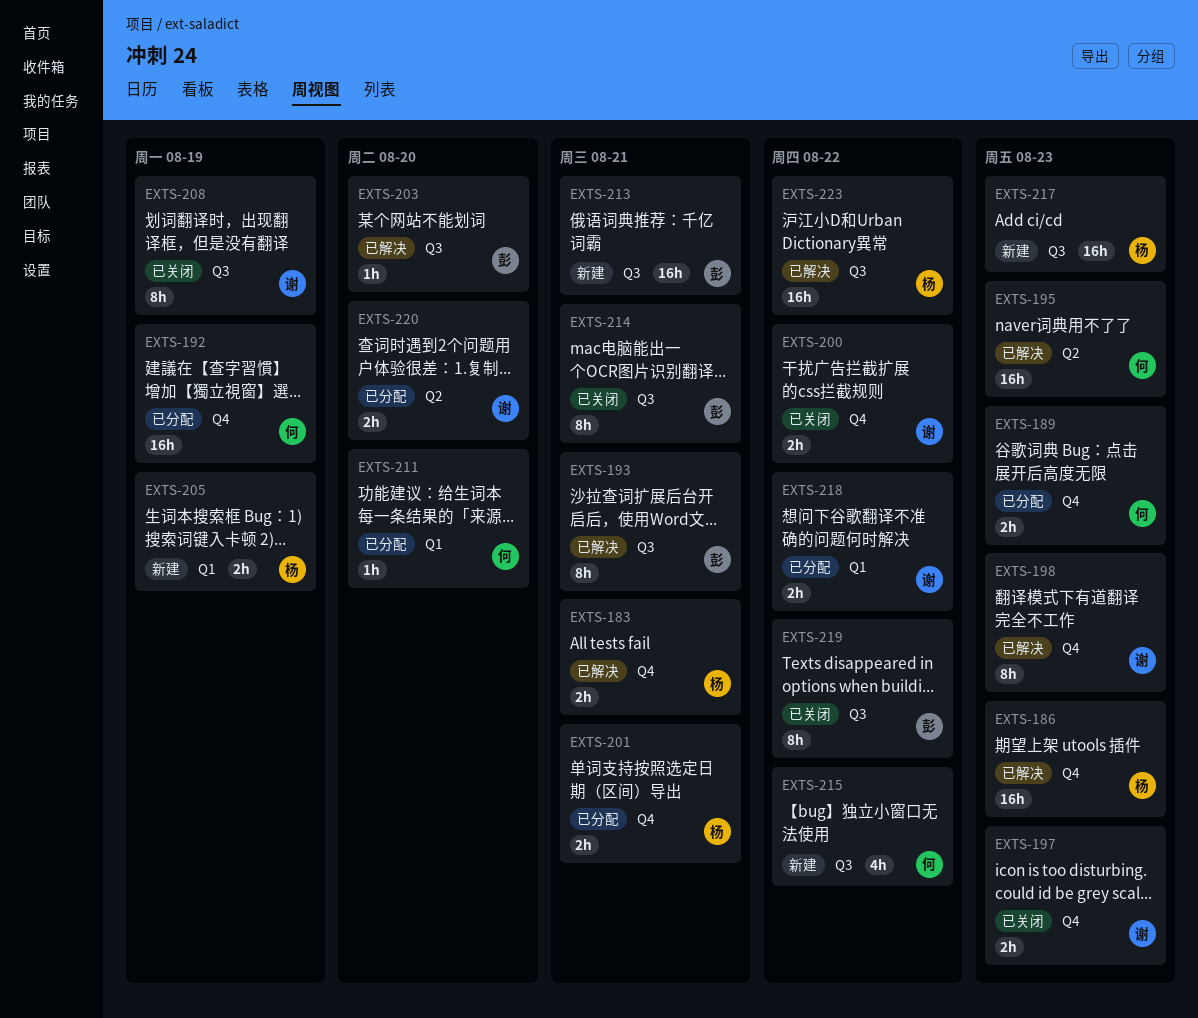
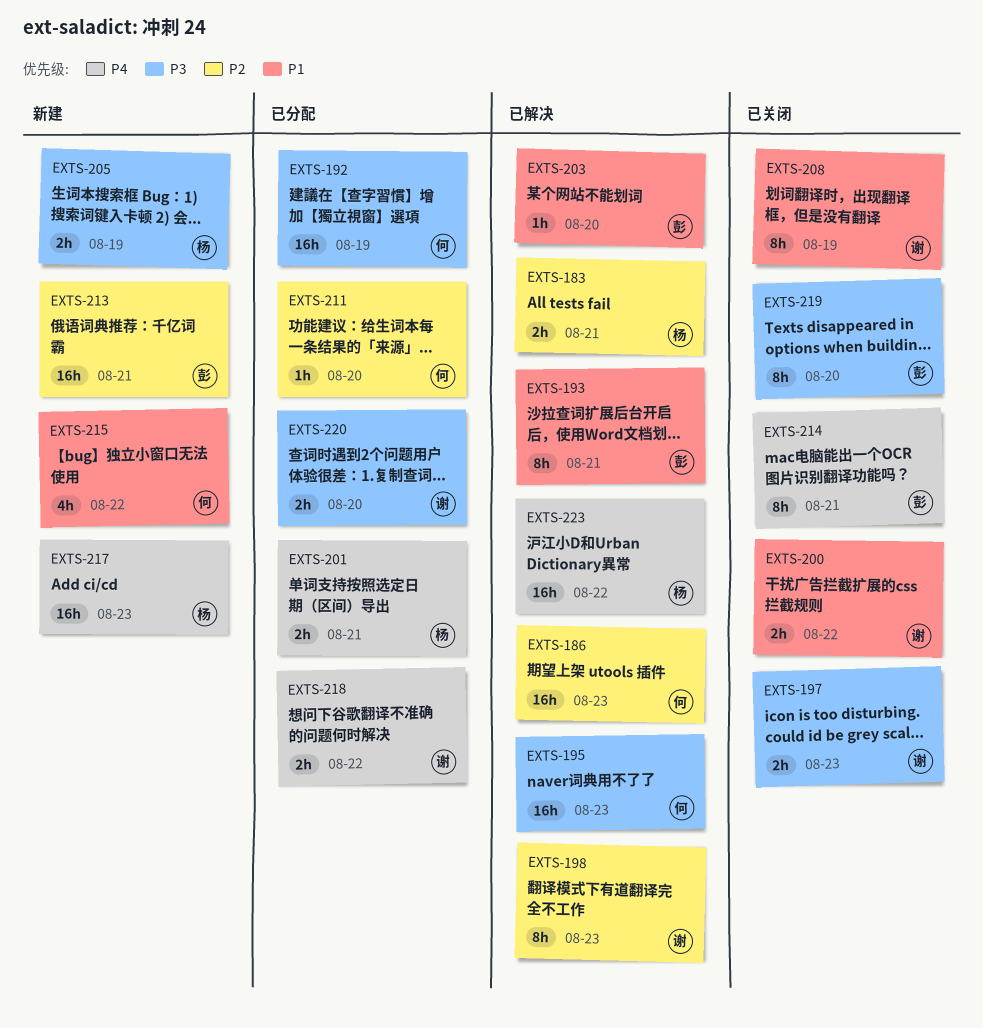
EXTS-186, owner: 杨 -> 何
EXTS-189: present -> none
EXTS-219, due: Aug 22 -> Aug 20

